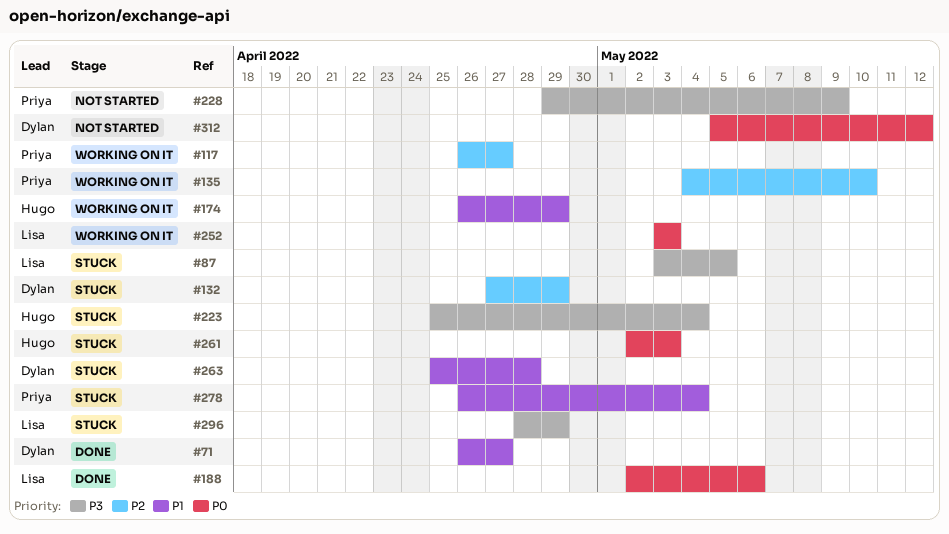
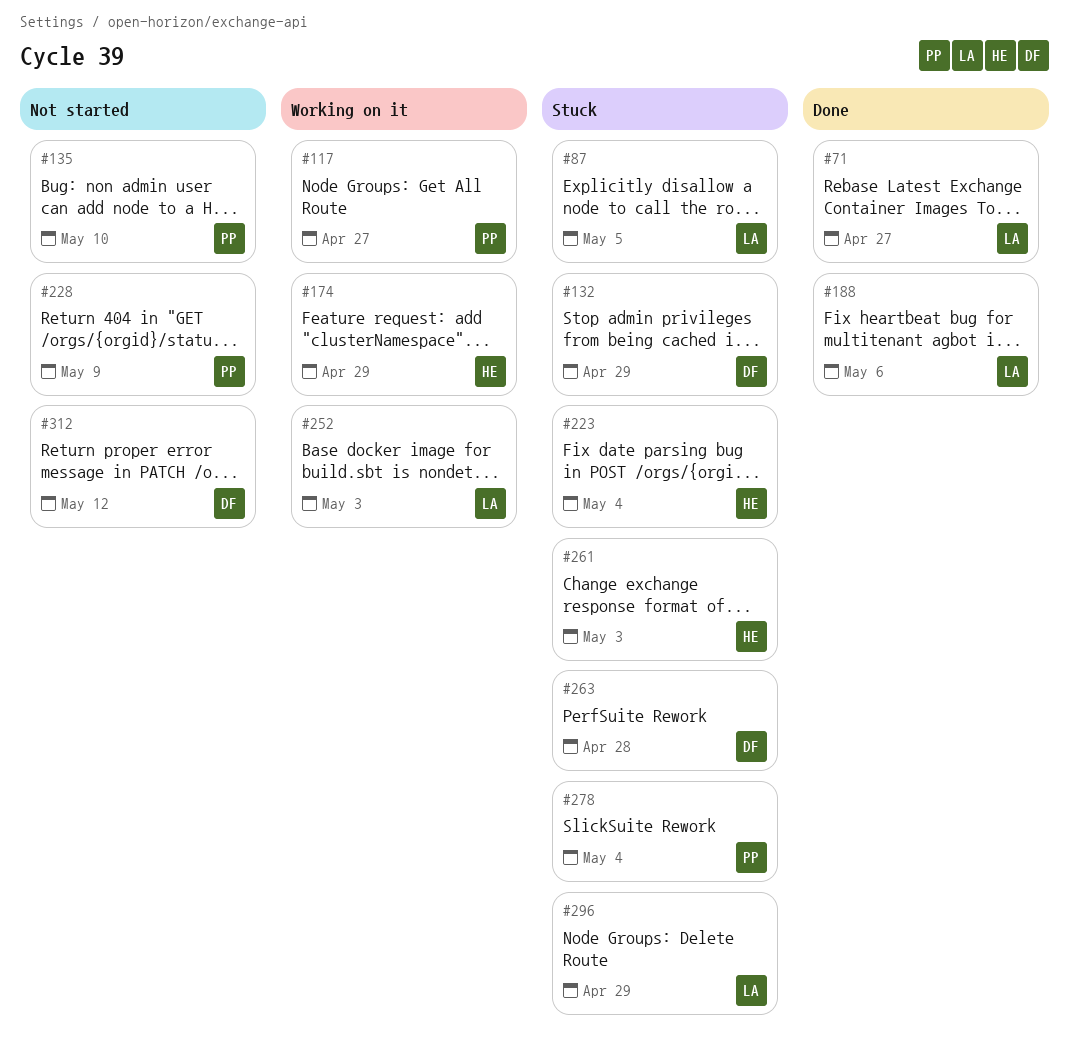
#71, owner: Dylan -> Lisa
#135, status: Working on it -> Not started

